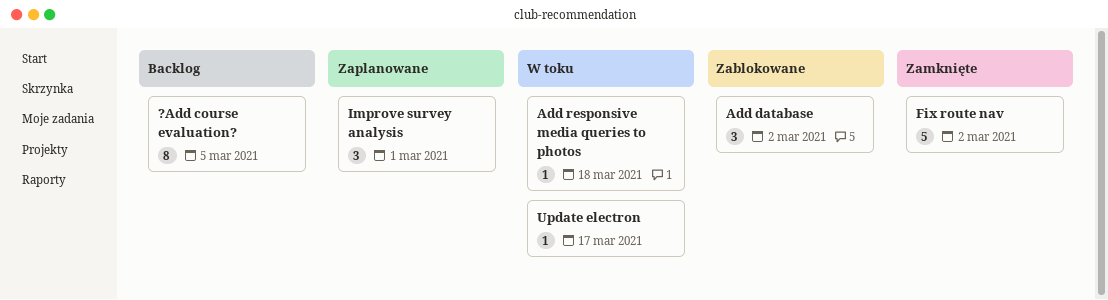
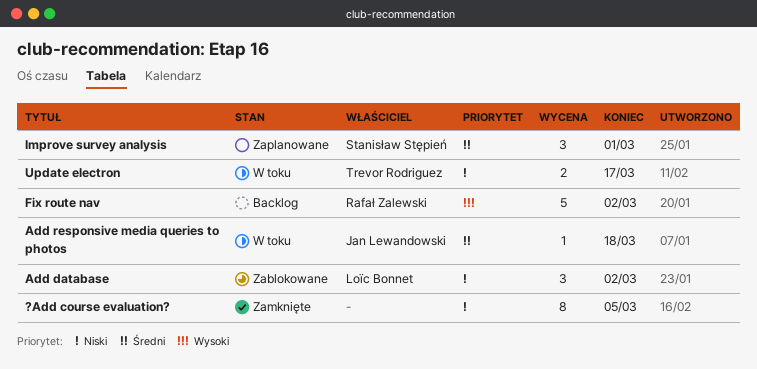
?Add course evaluation?, status: Backlog -> Zamknięte
Fix route nav, status: Zamknięte -> Backlog
Update electron, estimate: 1 -> 2

